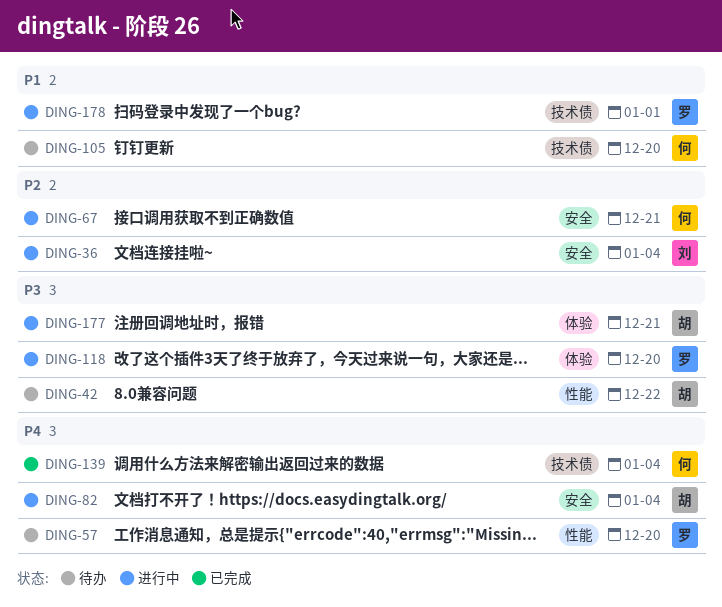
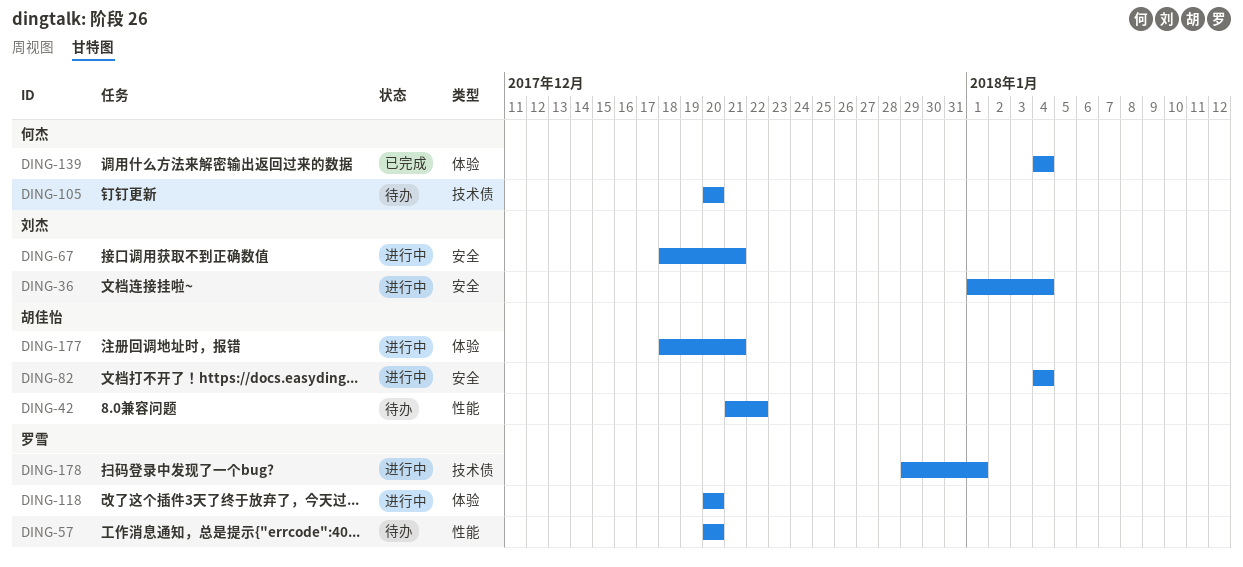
DING-67, owner: 何杰 -> 刘杰
DING-139, label: 技术债 -> 体验

